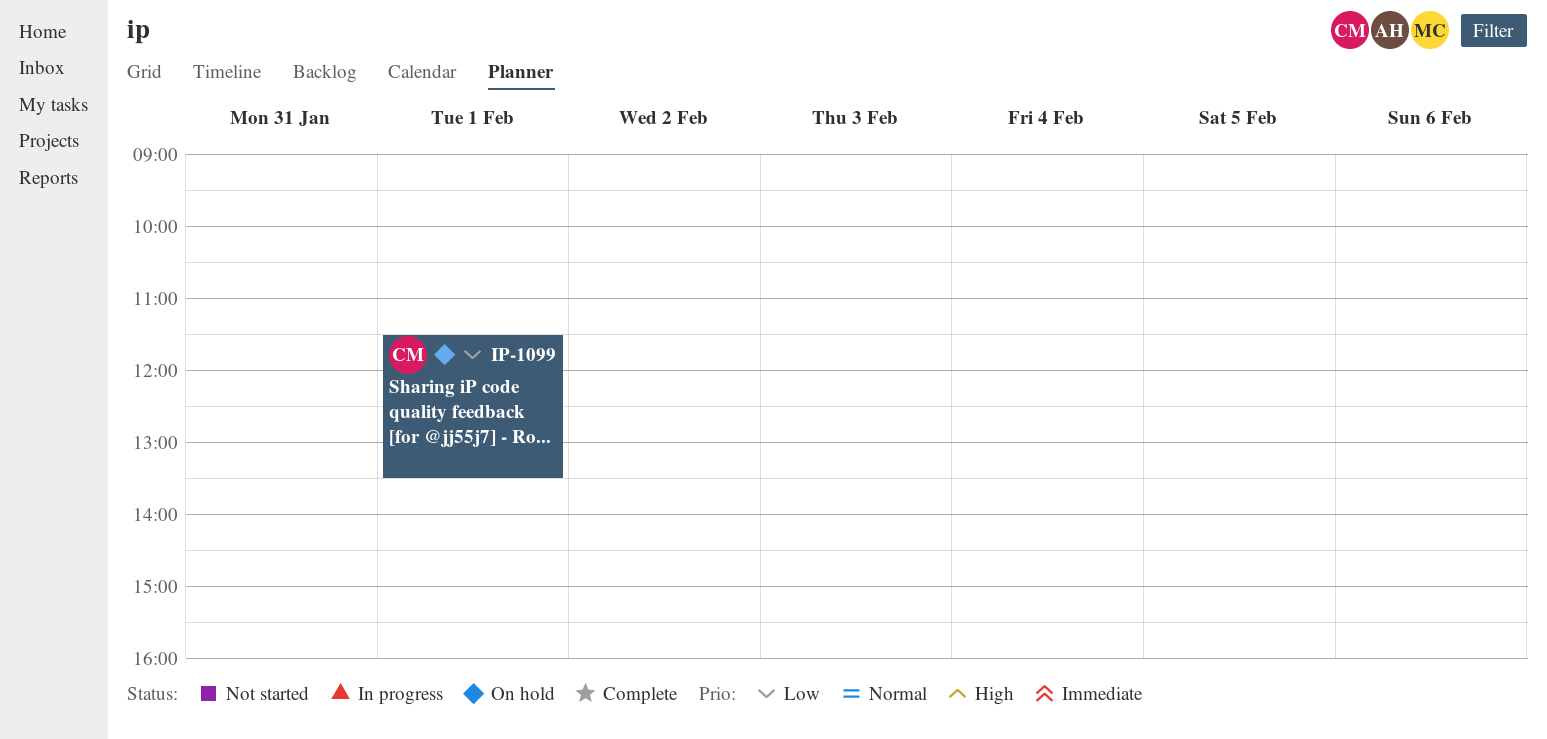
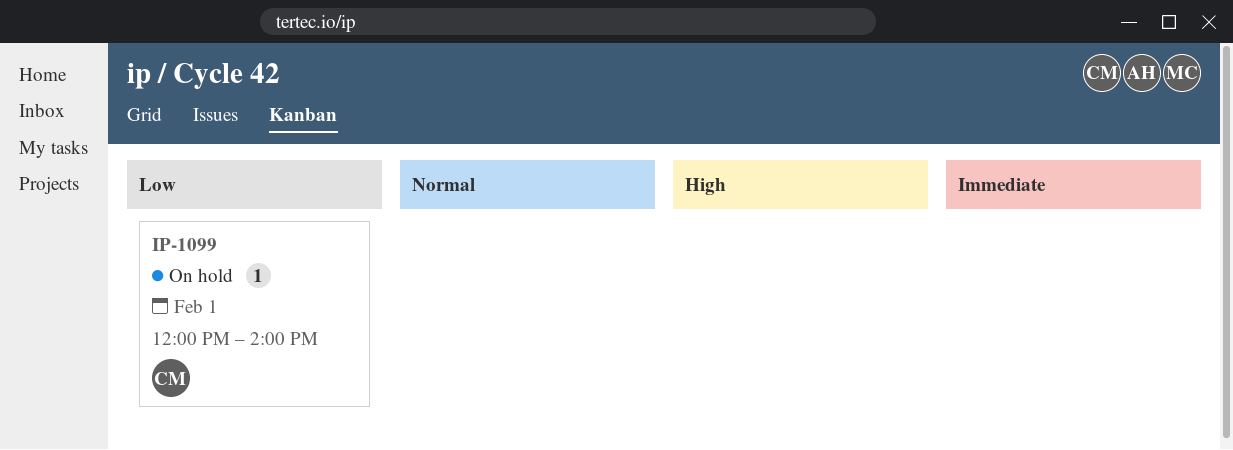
IP-1099, begins: 11:30 -> 12:00
IP-1099, ends: 13:30 -> 14:00

